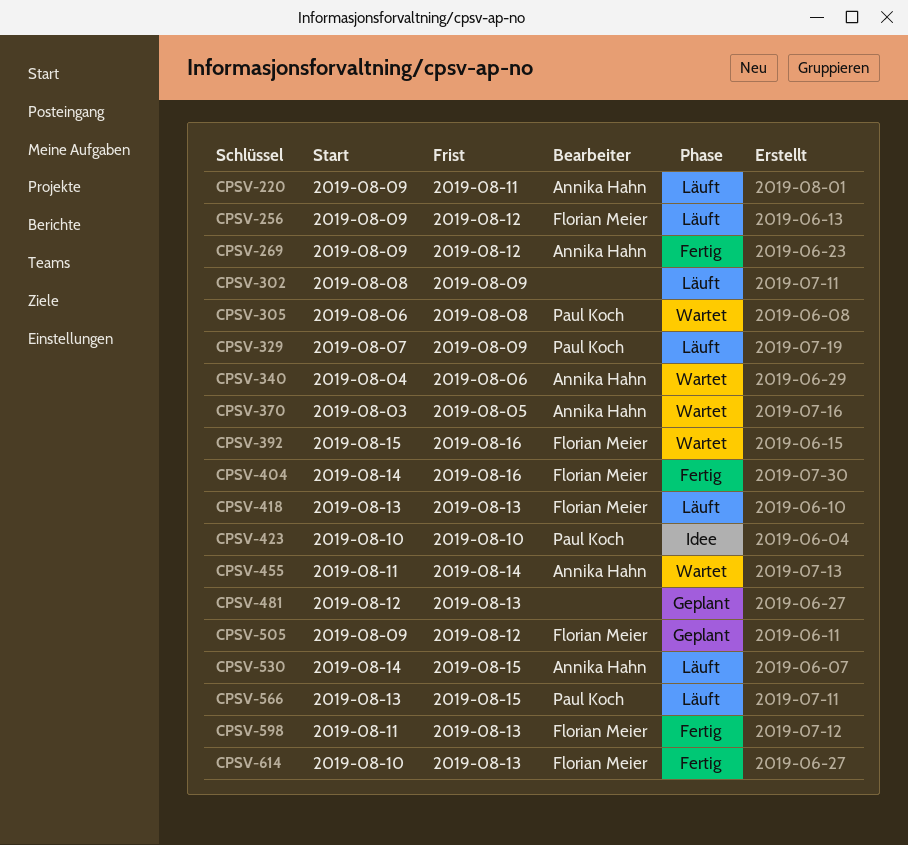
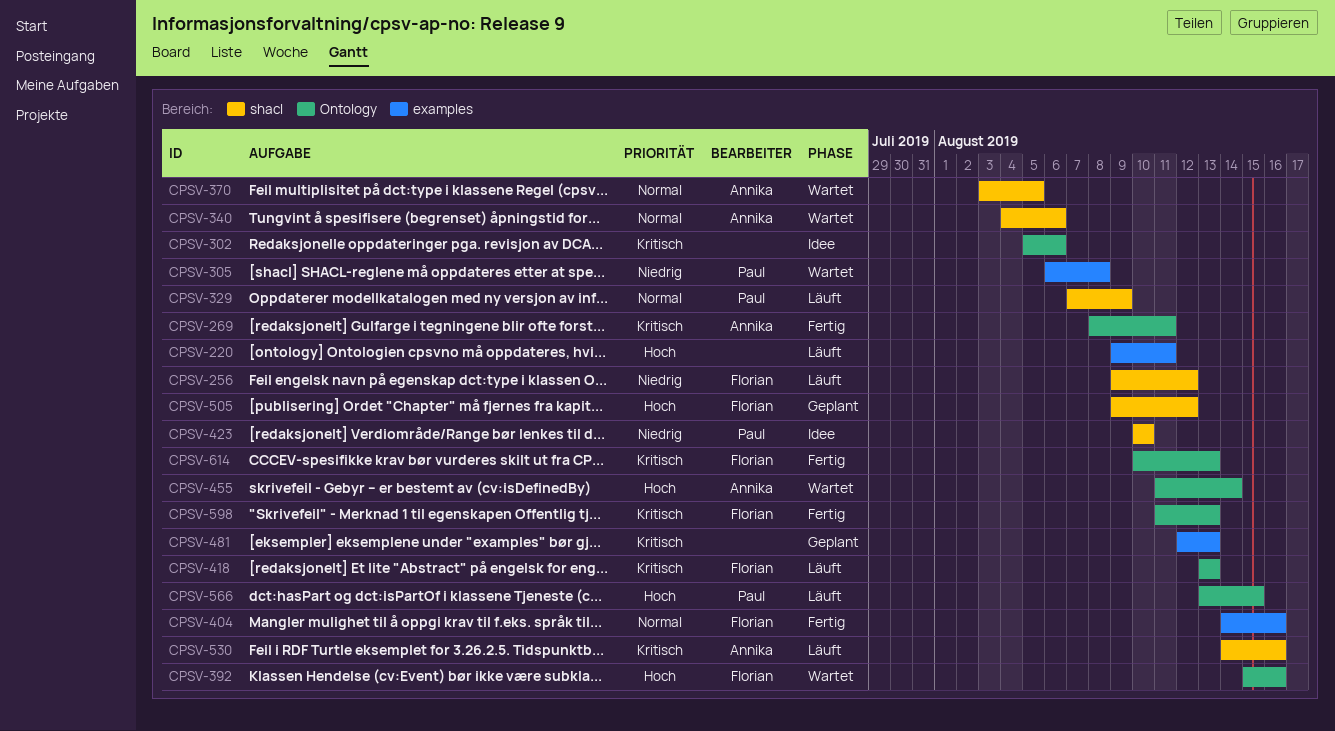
CPSV-220, owner: Annika Hahn -> none
CPSV-269, start: Aug 9 -> Aug 8
CPSV-269, due: Aug 12 -> Aug 11
CPSV-302, status: Läuft -> Idee
CPSV-302, start: Aug 8 -> Aug 5
CPSV-302, due: Aug 9 -> Aug 6
CPSV-530, due: Aug 15 -> Aug 16

